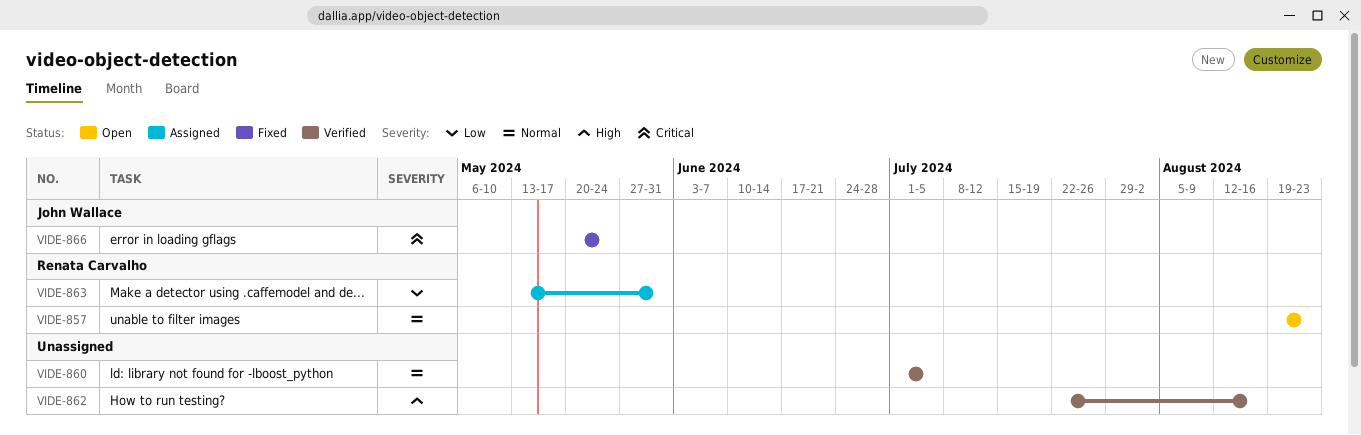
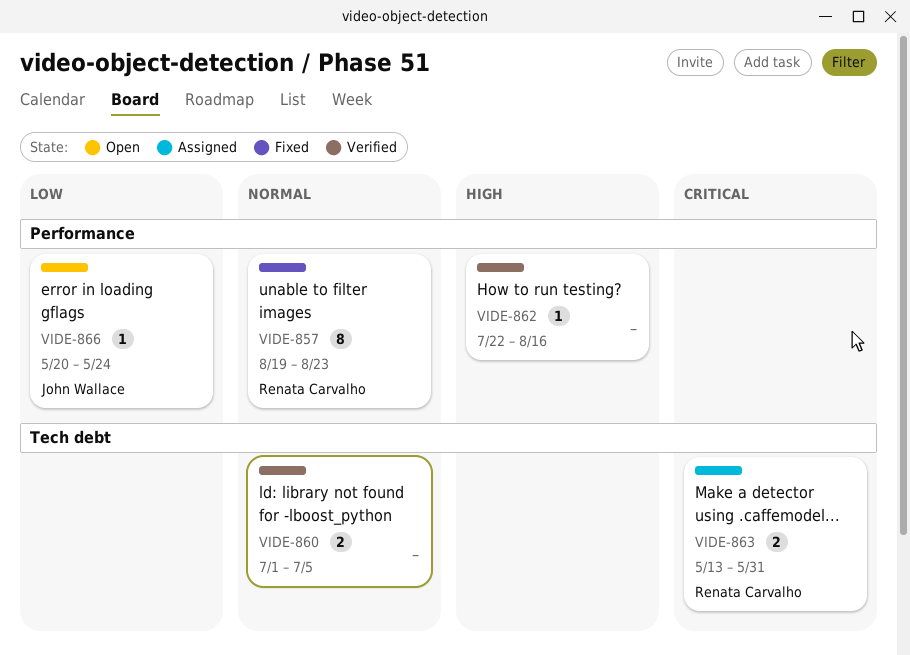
VIDE-857, status: Open -> Fixed
VIDE-863, priority: Low -> Critical
VIDE-866, status: Fixed -> Open
VIDE-866, priority: Critical -> Low

